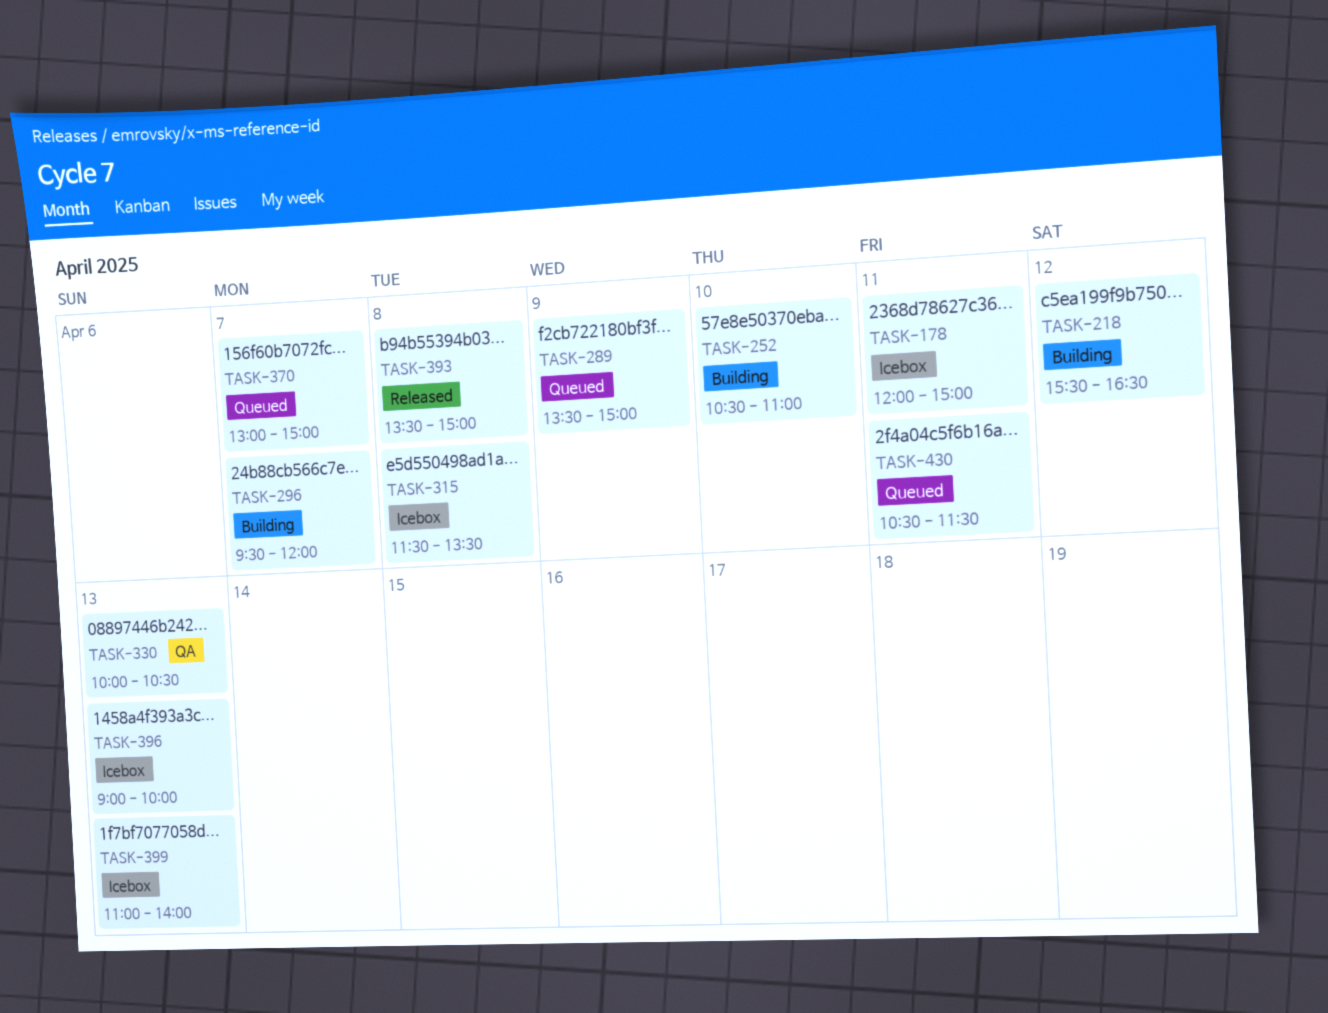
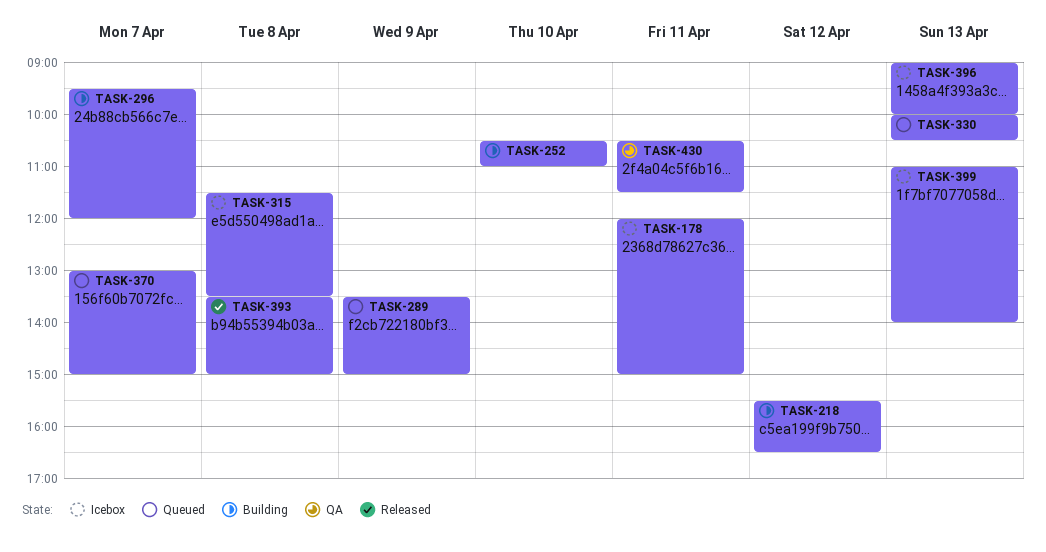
TASK-330, status: QA -> Queued
TASK-430, status: Queued -> QA

